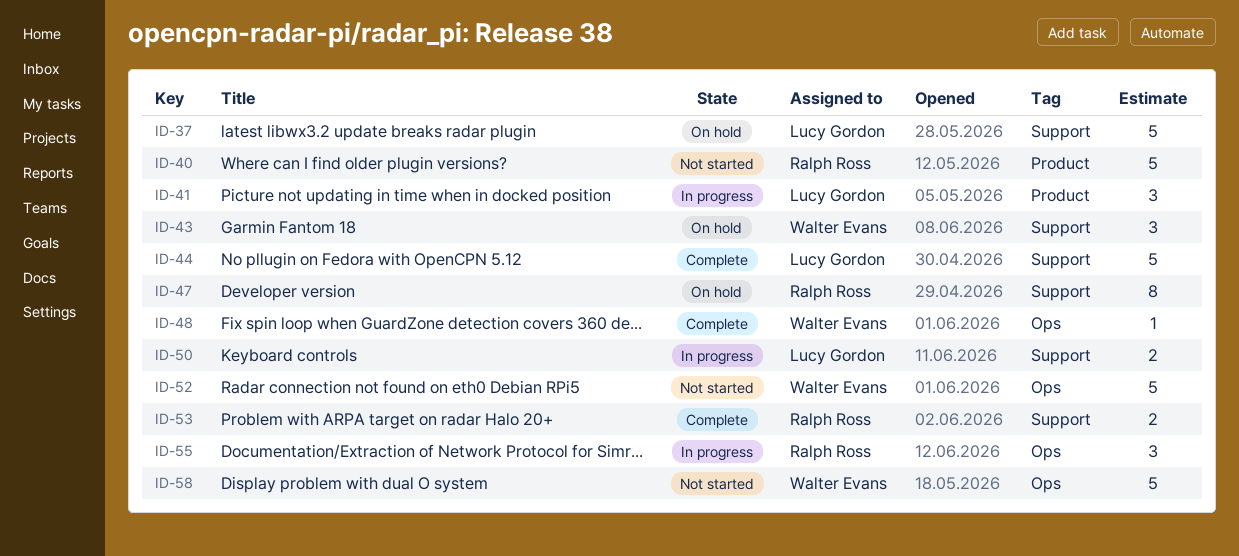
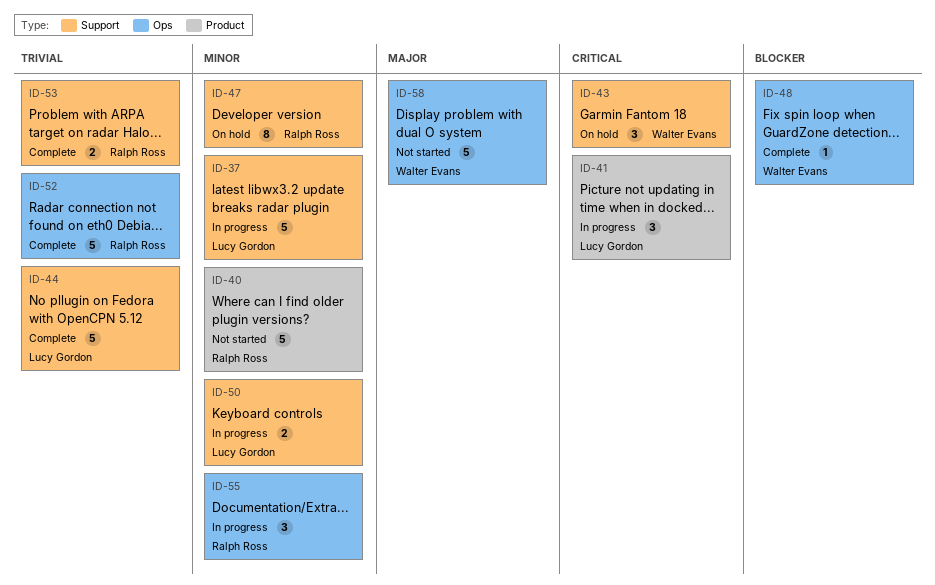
ID-37, status: On hold -> In progress
ID-52, status: Not started -> Complete
ID-52, owner: Walter Evans -> Ralph Ross

